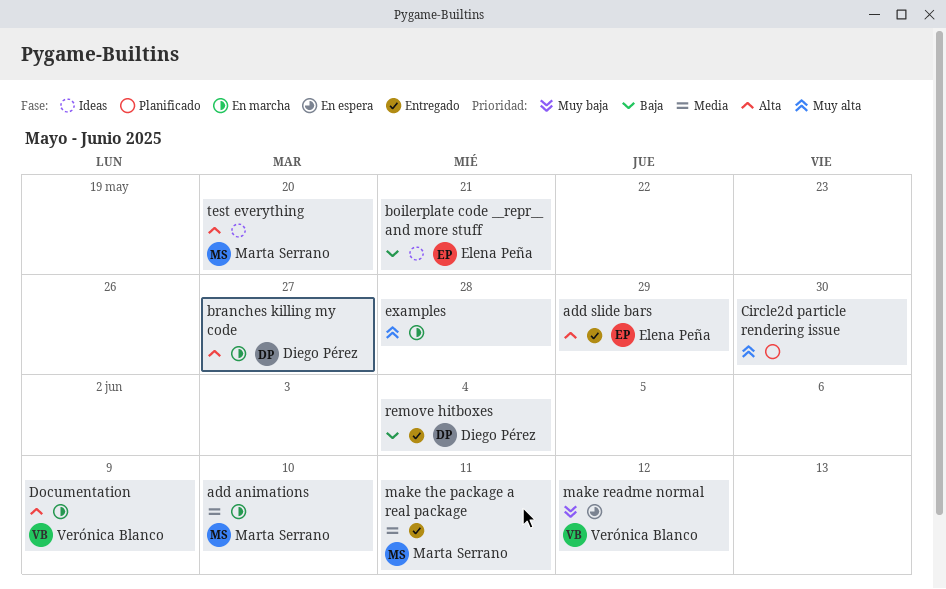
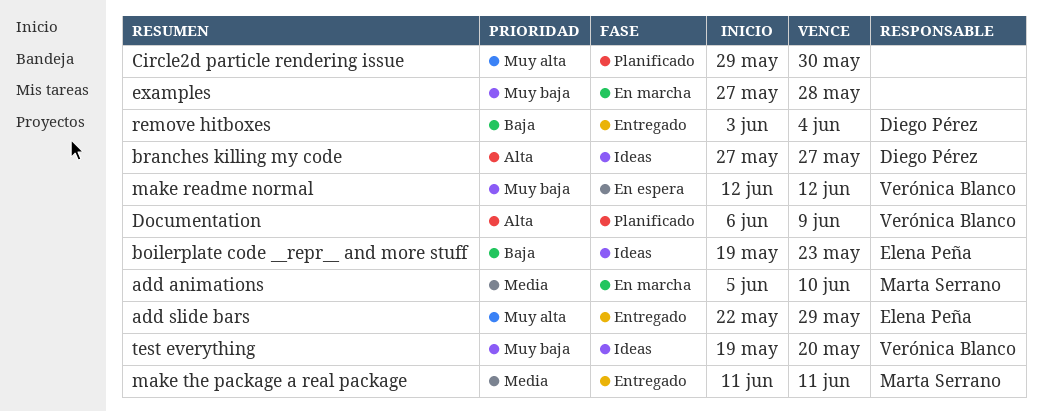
add slide bars, priority: Alta -> Muy alta
boilerplate code __repr__ and more stuff, due: May 21 -> May 23
branches killing my code, status: En marcha -> Ideas
Documentation, status: En marcha -> Planificado
examples, priority: Muy alta -> Muy baja
test everything, owner: Marta Serrano -> Verónica Blanco
test everything, priority: Alta -> Muy baja

